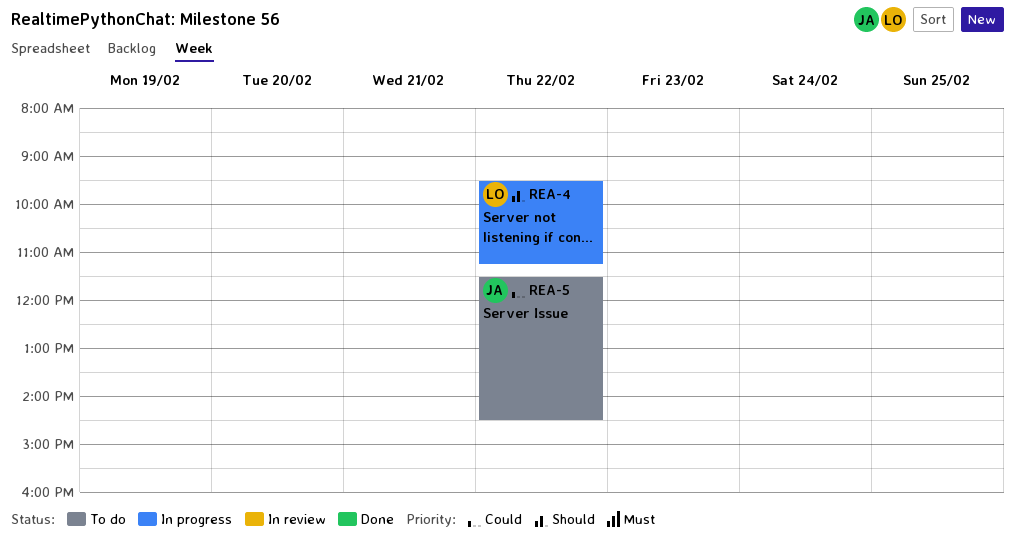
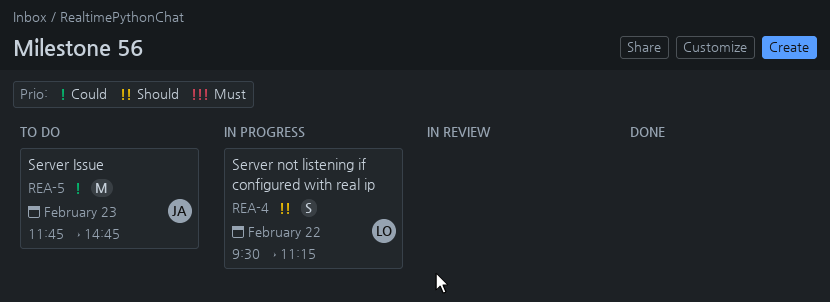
REA-5, day: Feb 22 -> Feb 23
REA-5, begins: 11:30 -> 11:45
REA-5, ends: 14:30 -> 14:45

